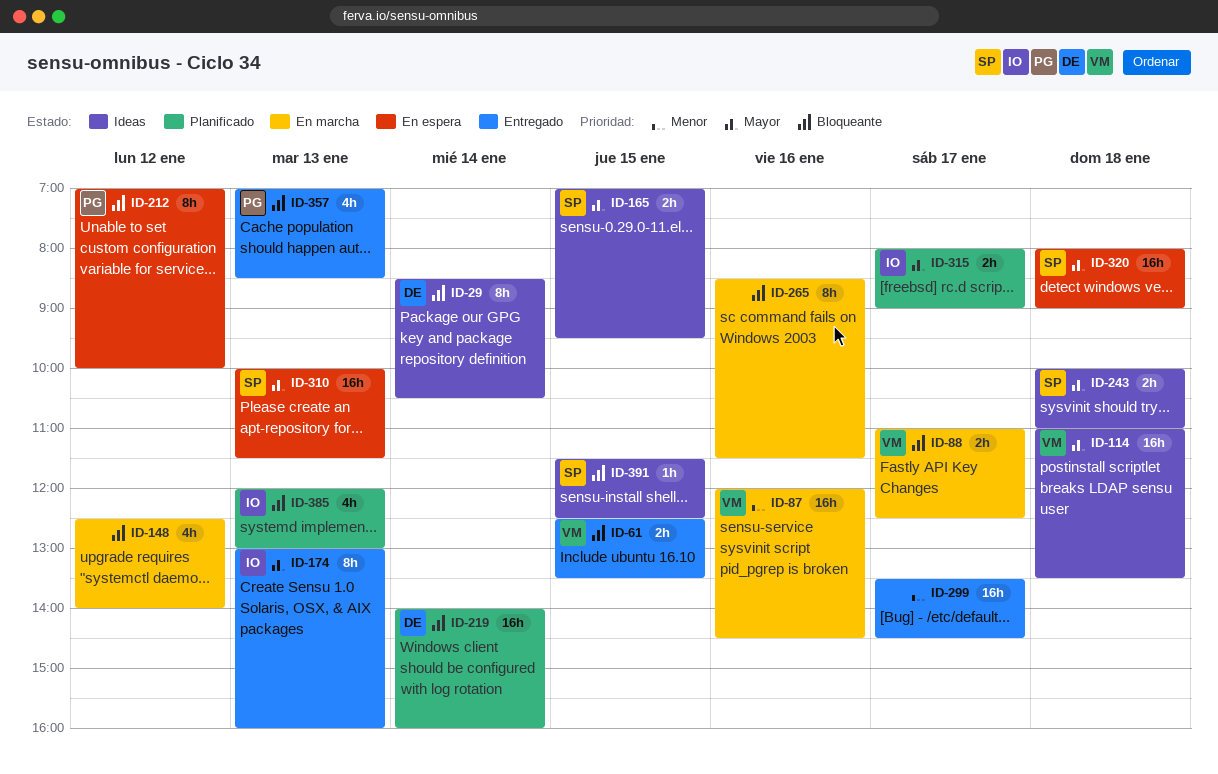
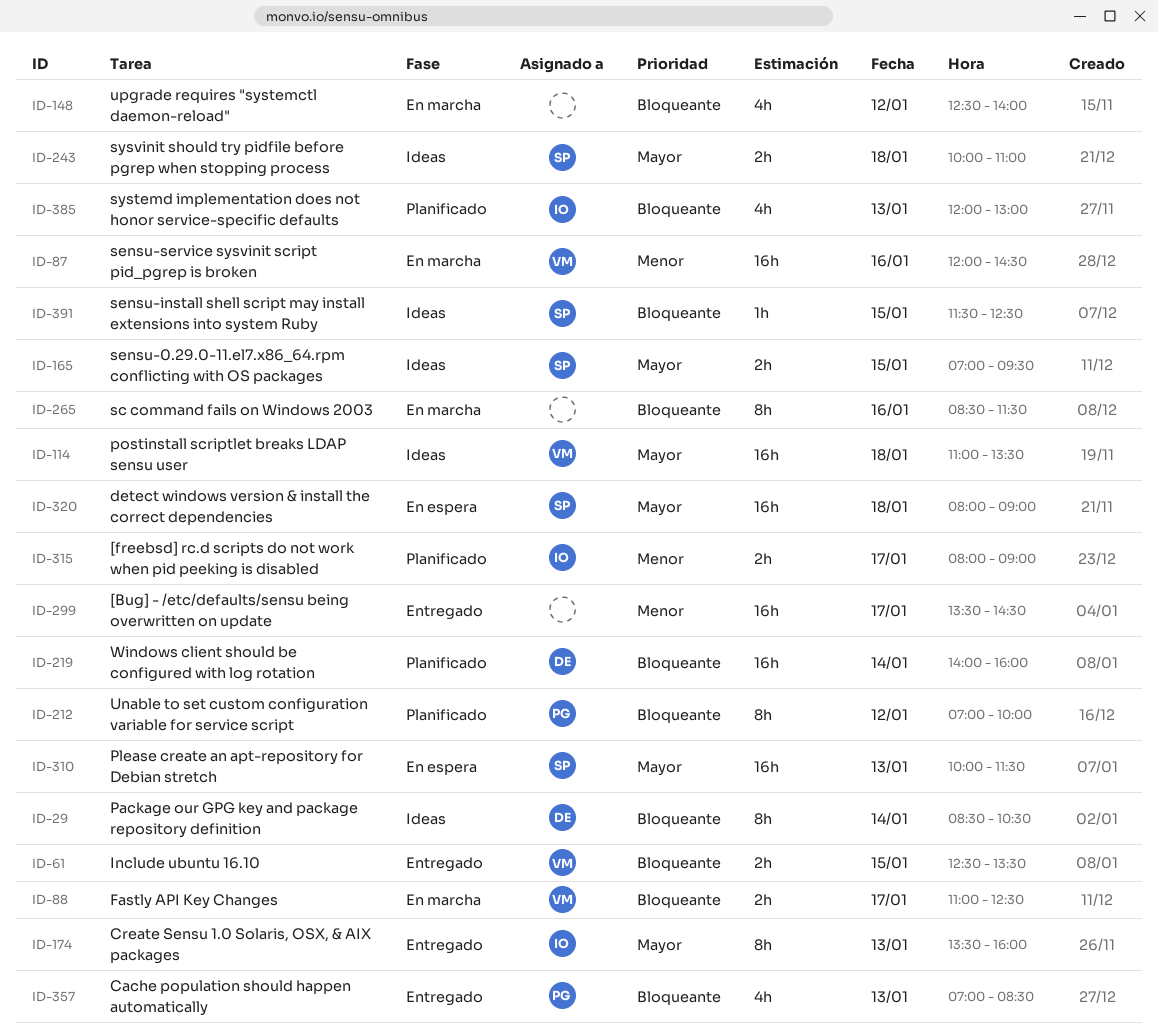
ID-174, begins: 13:00 -> 13:30
ID-212, status: En espera -> Planificado
ID-315, priority: Mayor -> Menor

